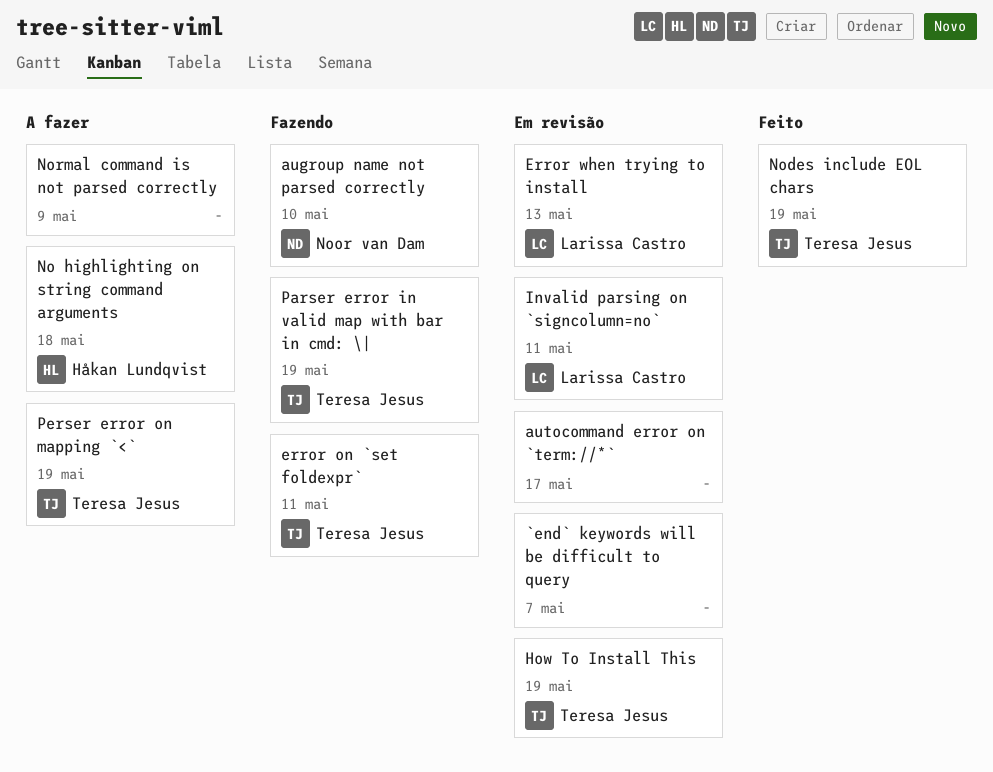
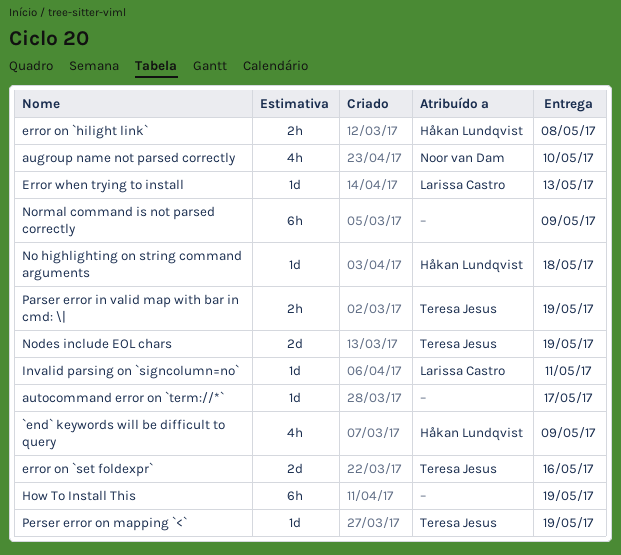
`end` keywords will be difficult to query, owner: none -> Håkan Lundqvist
`end` keywords will be difficult to query, due: May 7 -> May 9
error on `hilight link`: none -> present
error on `set foldexpr`, due: May 11 -> May 16
How To Install This, owner: Teresa Jesus -> none

